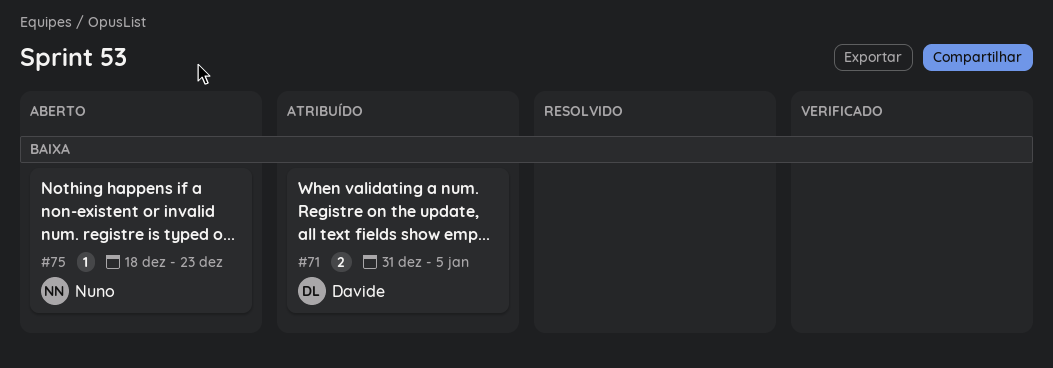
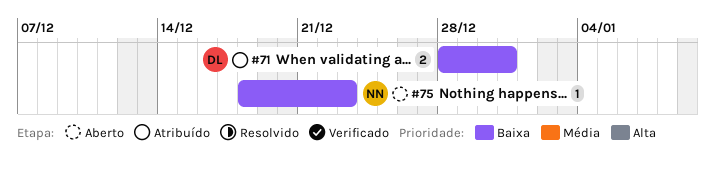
#71, start: Dec 31 -> Dec 28
#71, due: Jan 5 -> Dec 31

